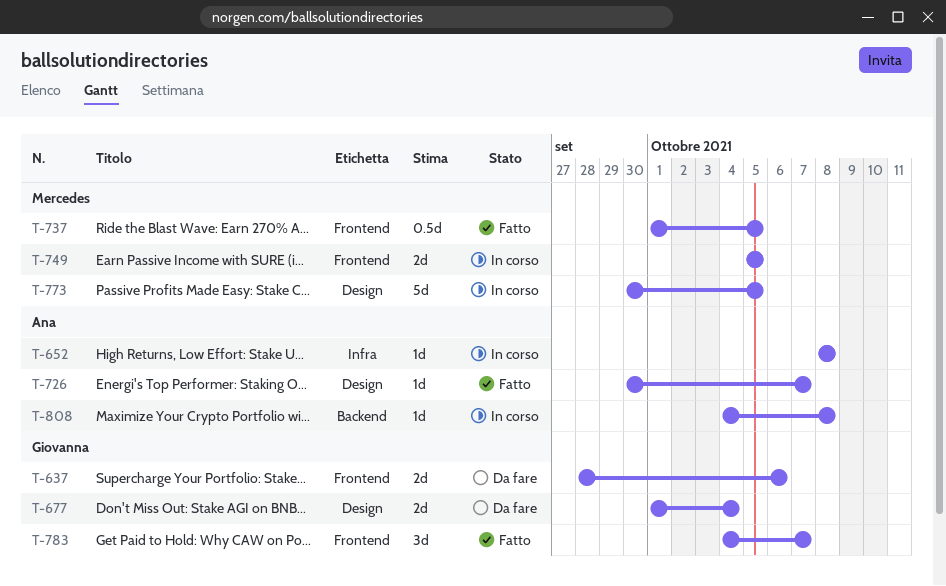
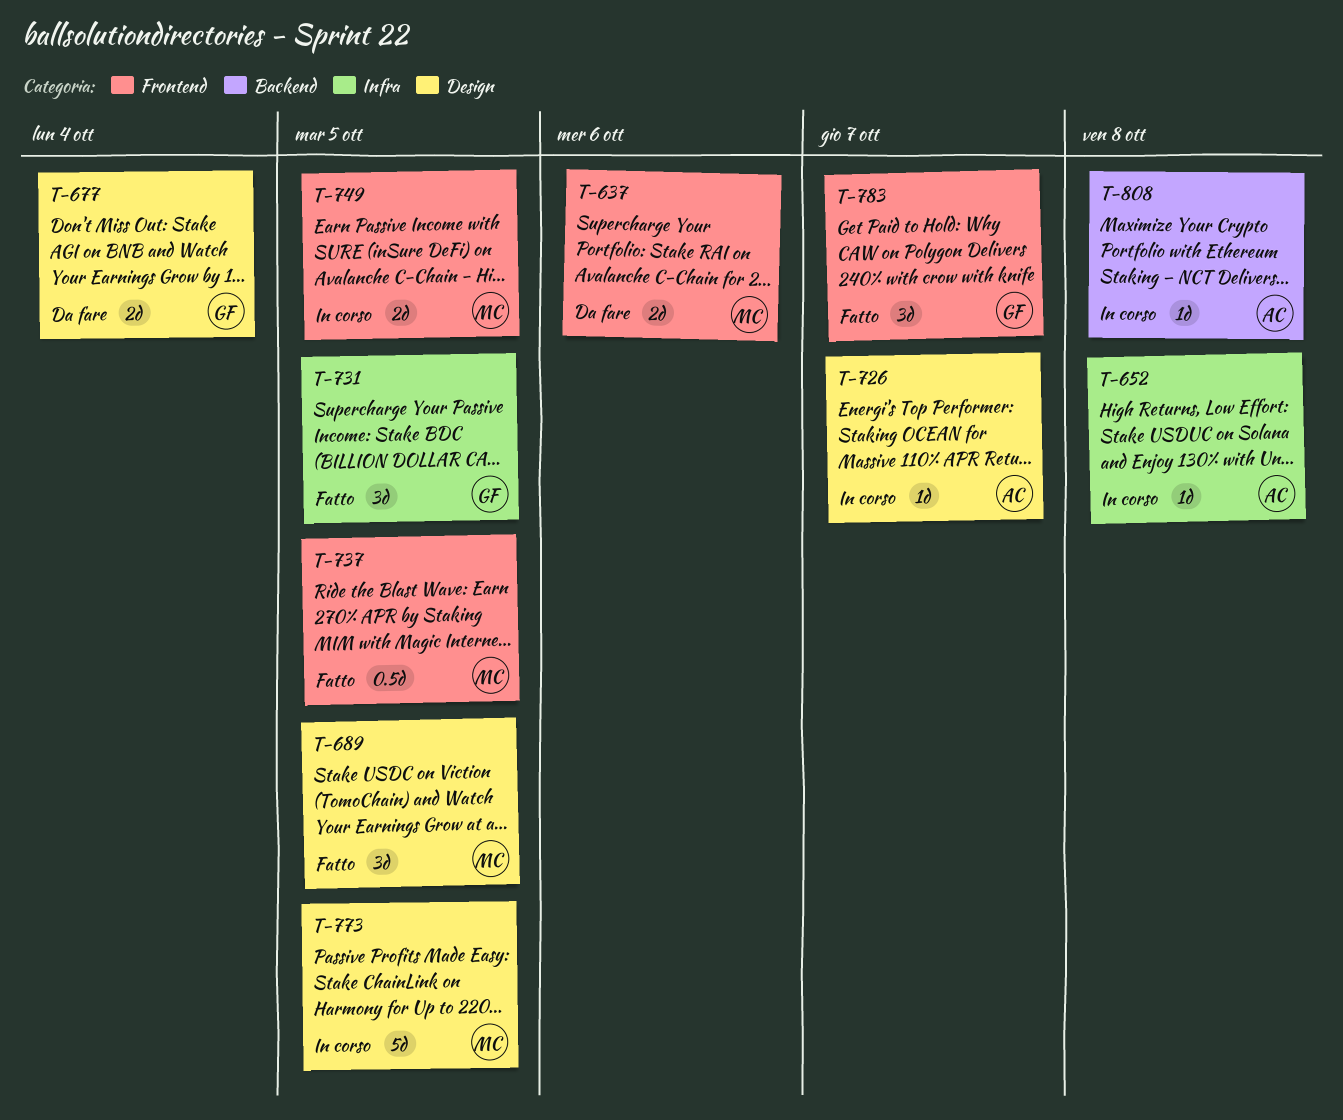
T-637, owner: Giovanna -> Mercedes
T-689: none -> present
T-726, status: Fatto -> In corso
T-731: none -> present

